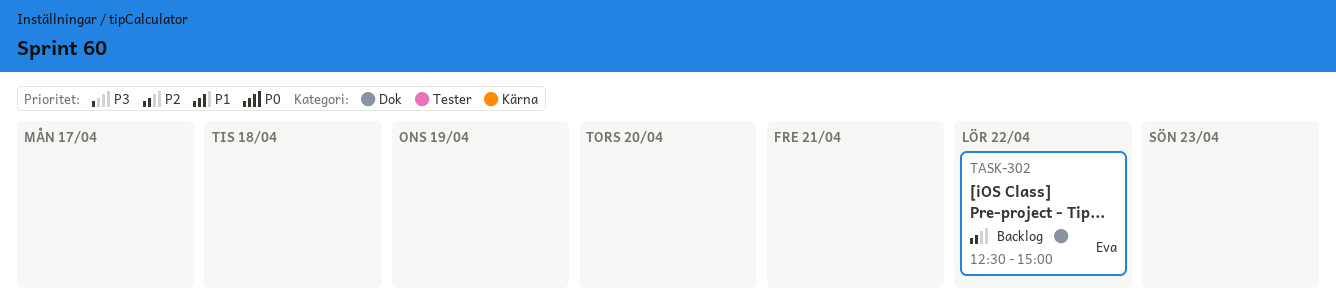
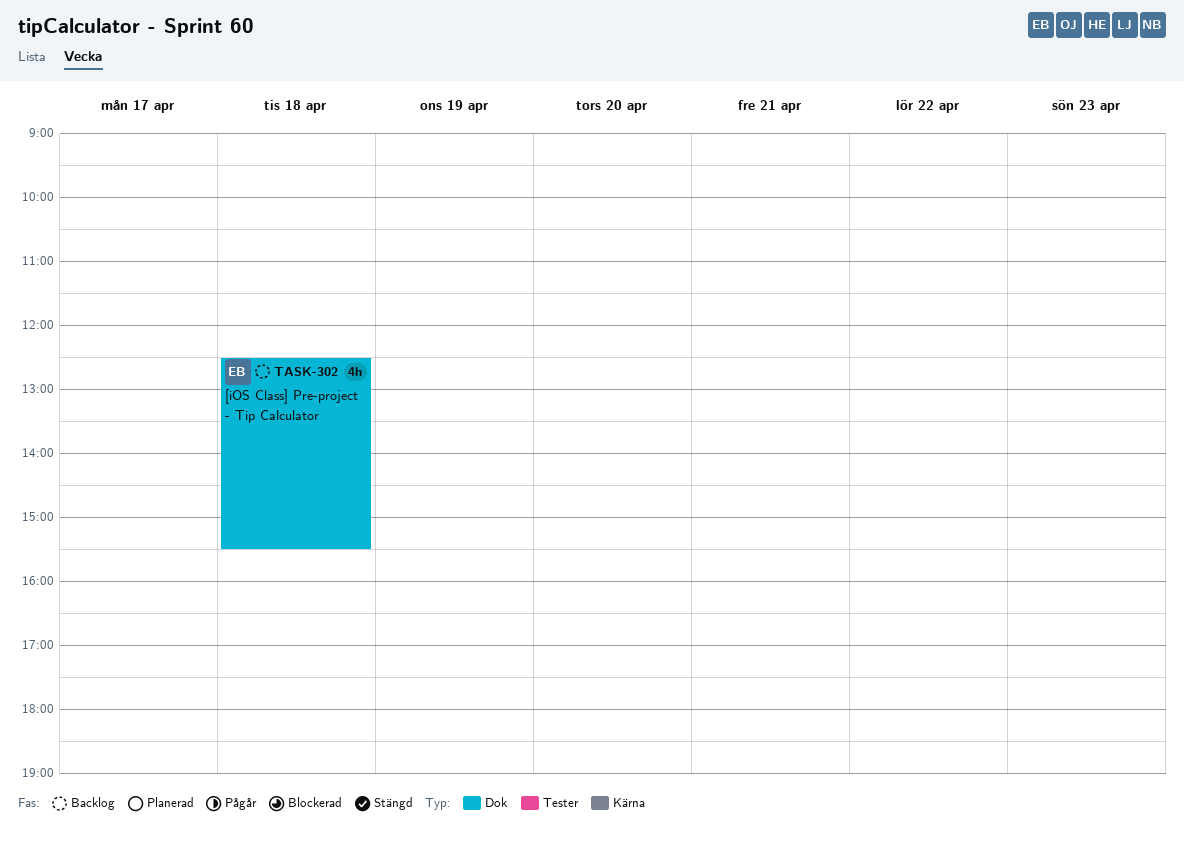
TASK-302, day: Apr 22 -> Apr 18
TASK-302, ends: 15:00 -> 15:30

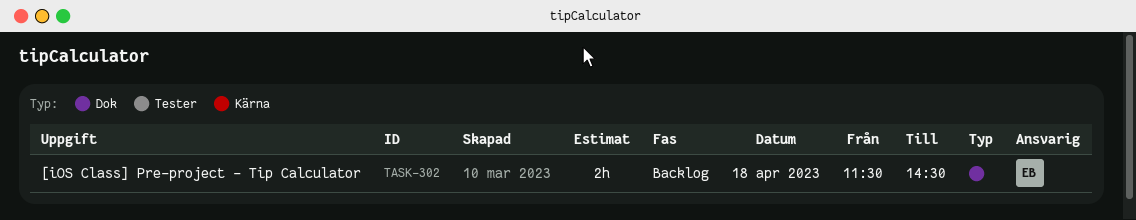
TASK-302, estimate: 4h -> 2h
TASK-302, begins: 12:30 -> 11:30
TASK-302, ends: 15:30 -> 14:30

